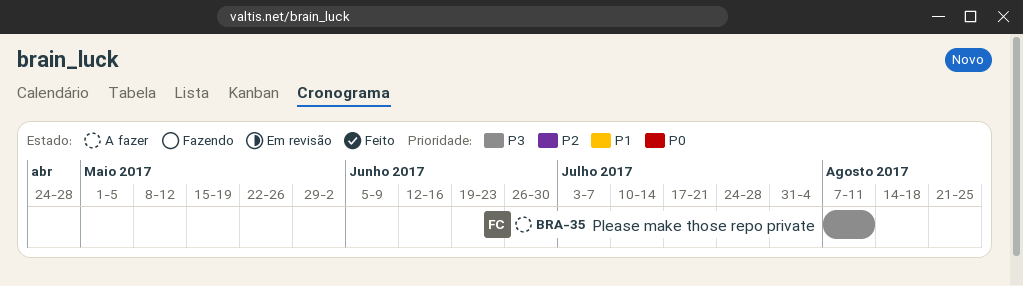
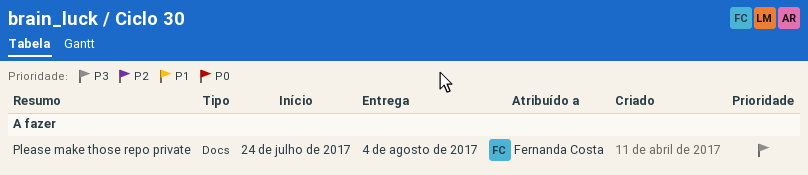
Please make those repo private, start: Aug 7 -> Jul 24
Please make those repo private, due: Aug 11 -> Aug 4

